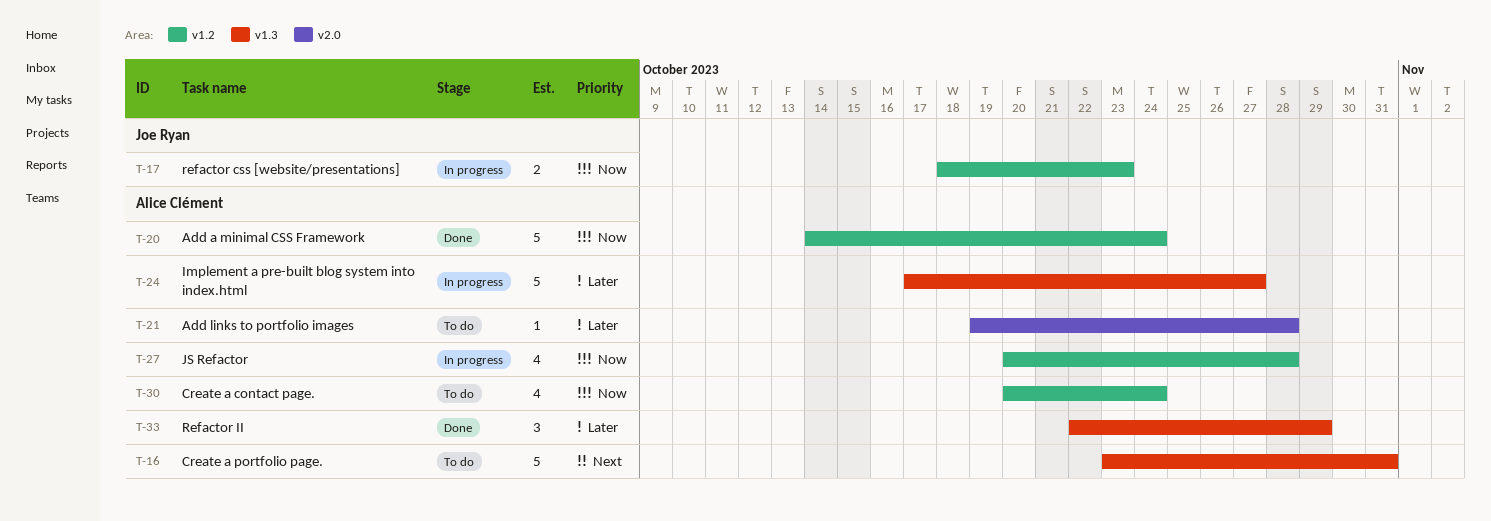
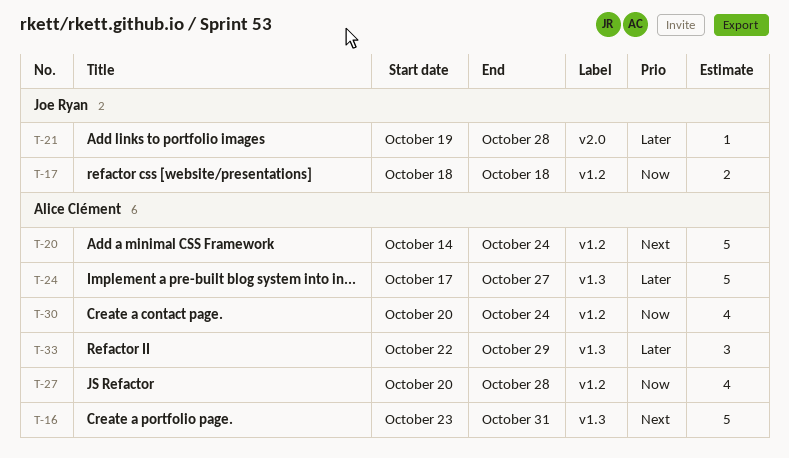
T-17, due: Oct 23 -> Oct 18
T-20, priority: Now -> Next
T-21, owner: Alice Clément -> Joe Ryan

